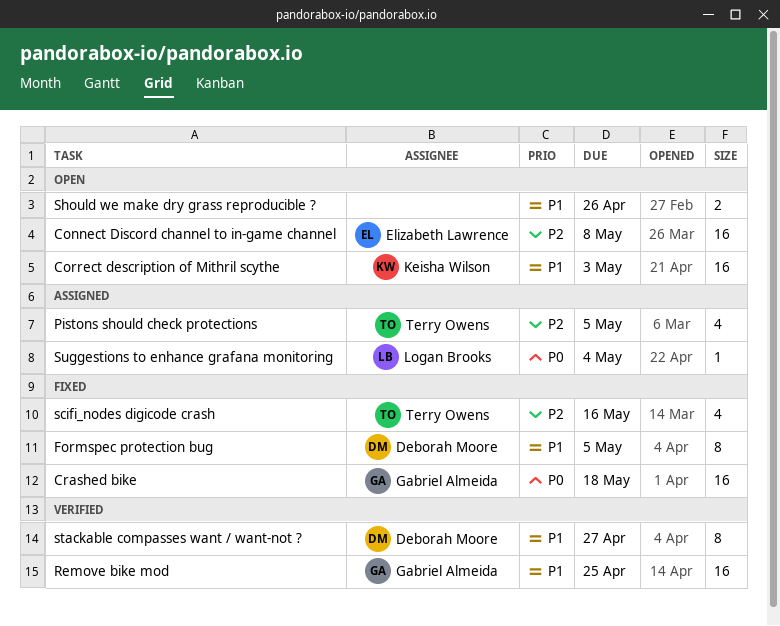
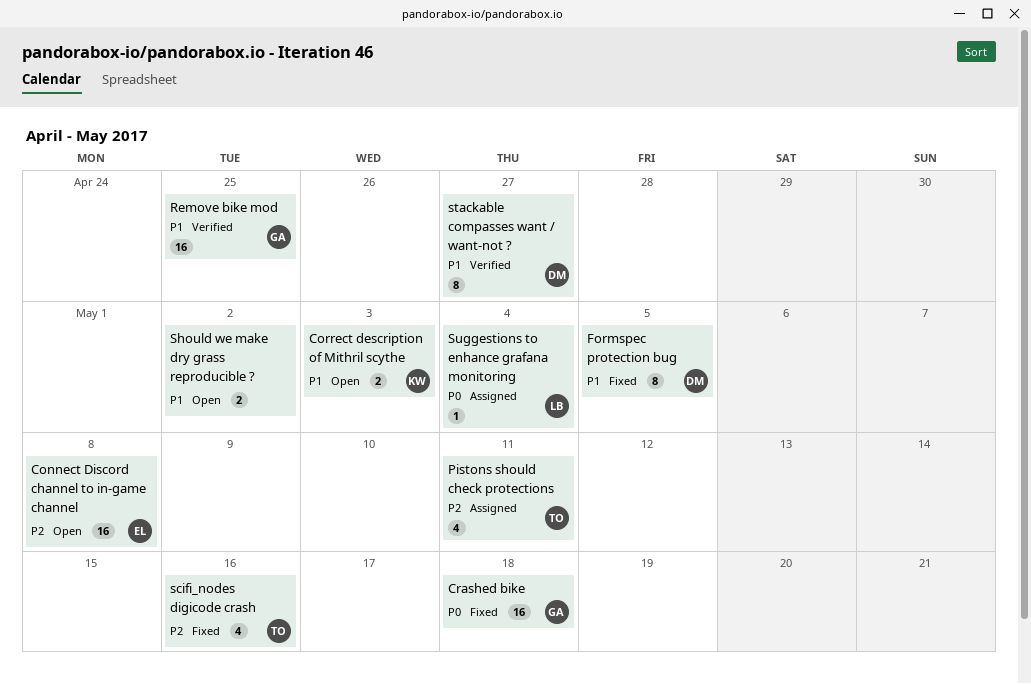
Correct description of Mithril scythe, estimate: 16 -> 2
Pistons should check protections, due: May 5 -> May 11
Should we make dry grass reproducible ?, due: Apr 26 -> May 2

